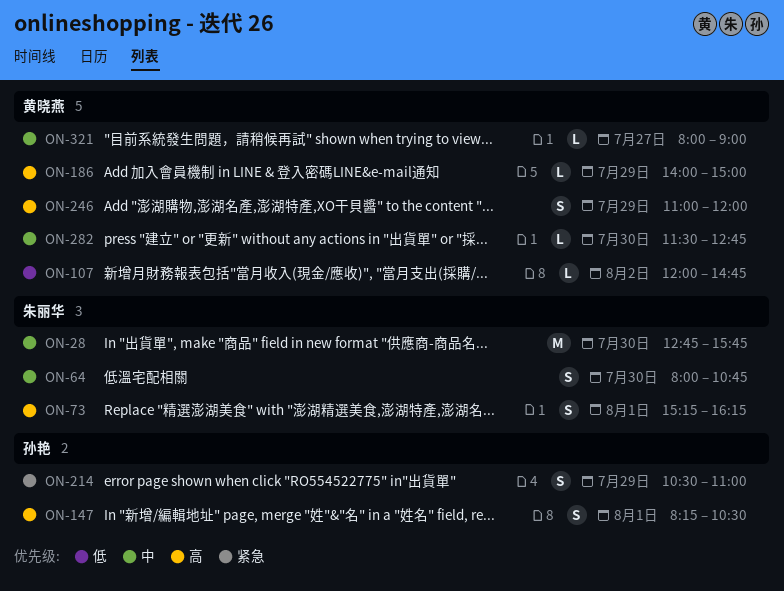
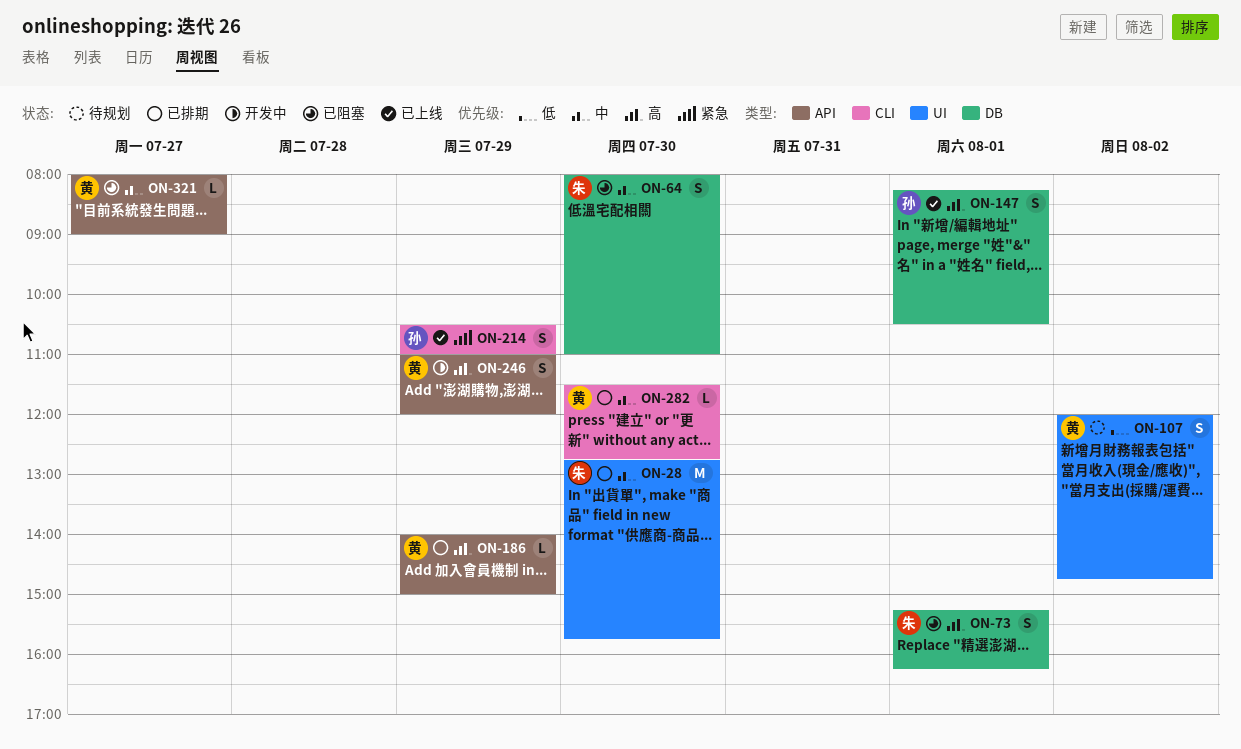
ON-64, ends: 10:45 -> 11:00
ON-107, estimate: L -> S

